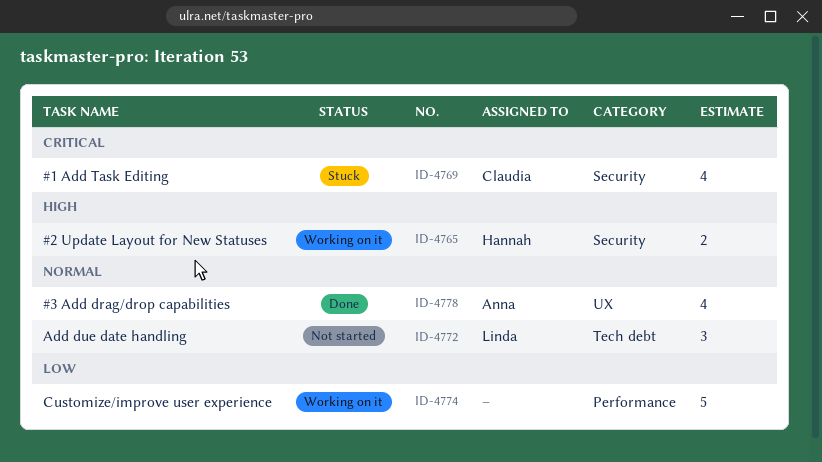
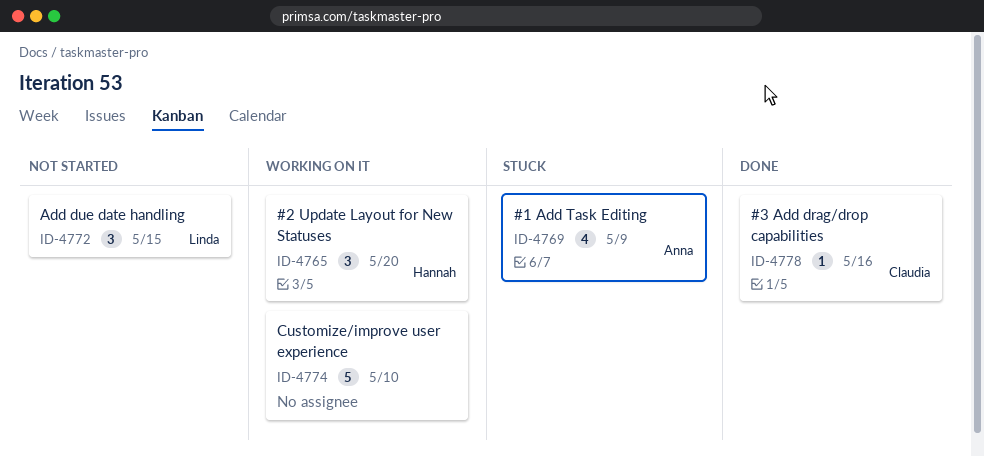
ID-4765, estimate: 2 -> 3
ID-4769, owner: Claudia -> Anna
ID-4778, owner: Anna -> Claudia
ID-4778, estimate: 4 -> 1

